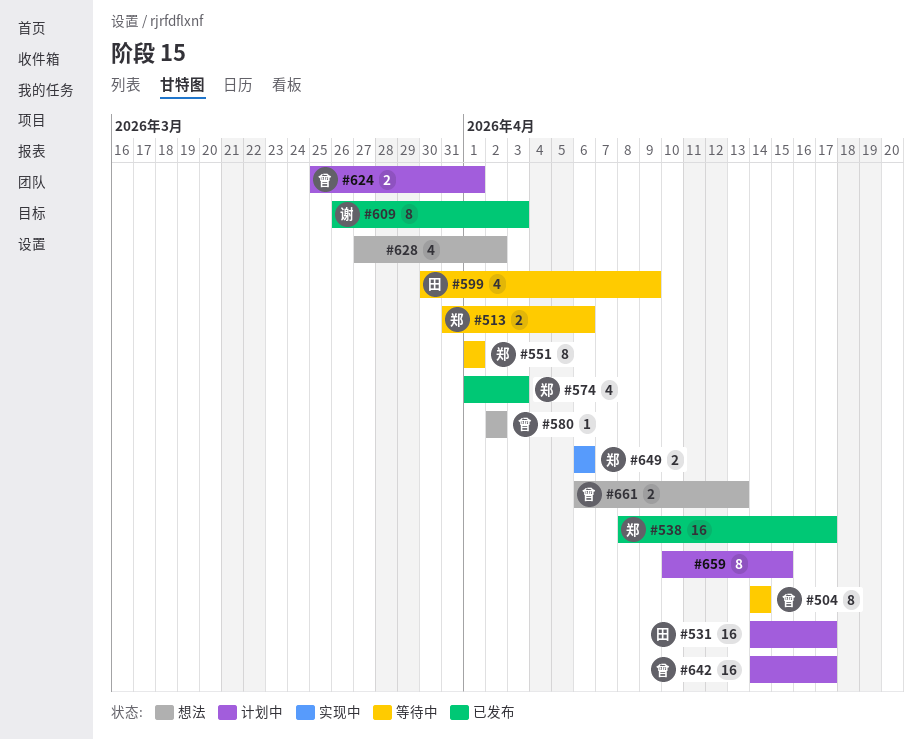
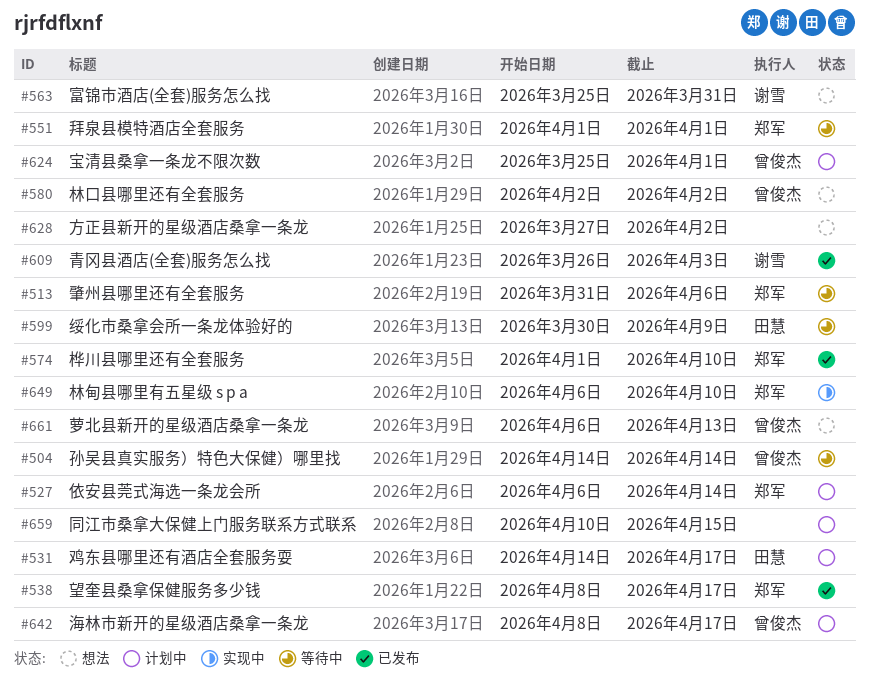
#527: none -> present
#563: none -> present
#574, due: Apr 3 -> Apr 10
#642, start: Apr 14 -> Apr 8
#649, due: Apr 6 -> Apr 10

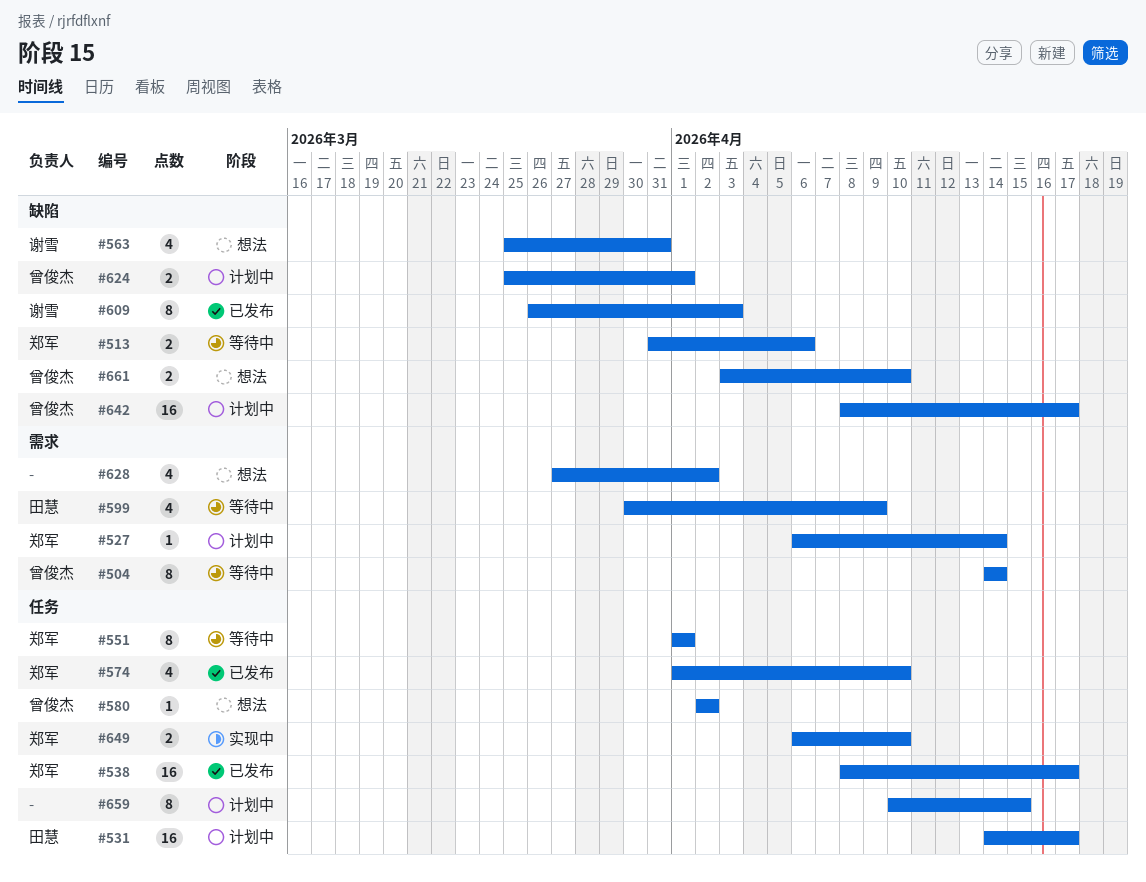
#661, start: Apr 6 -> Apr 3
#661, due: Apr 13 -> Apr 10

